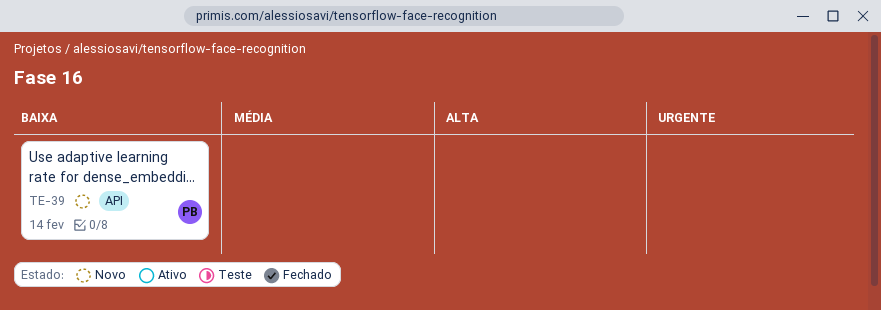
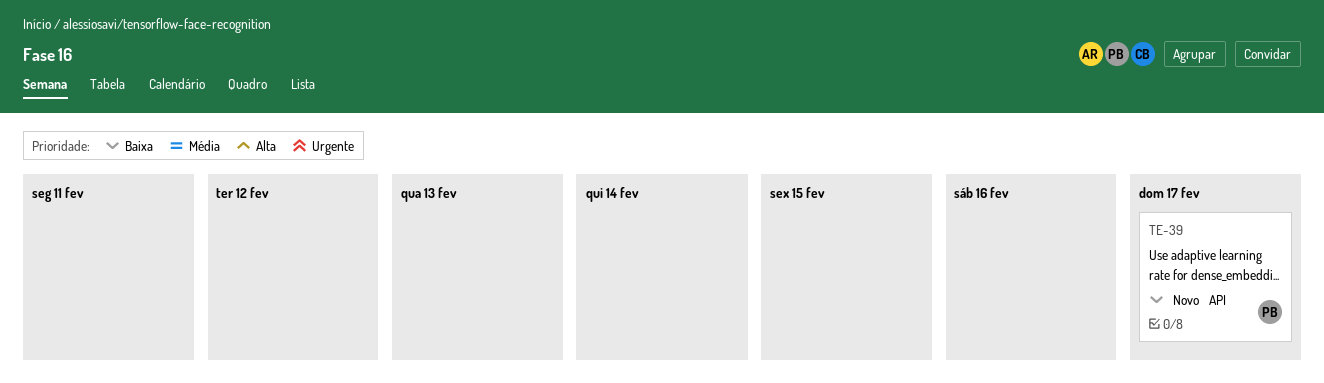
TE-39, due: Feb 14 -> Feb 17

